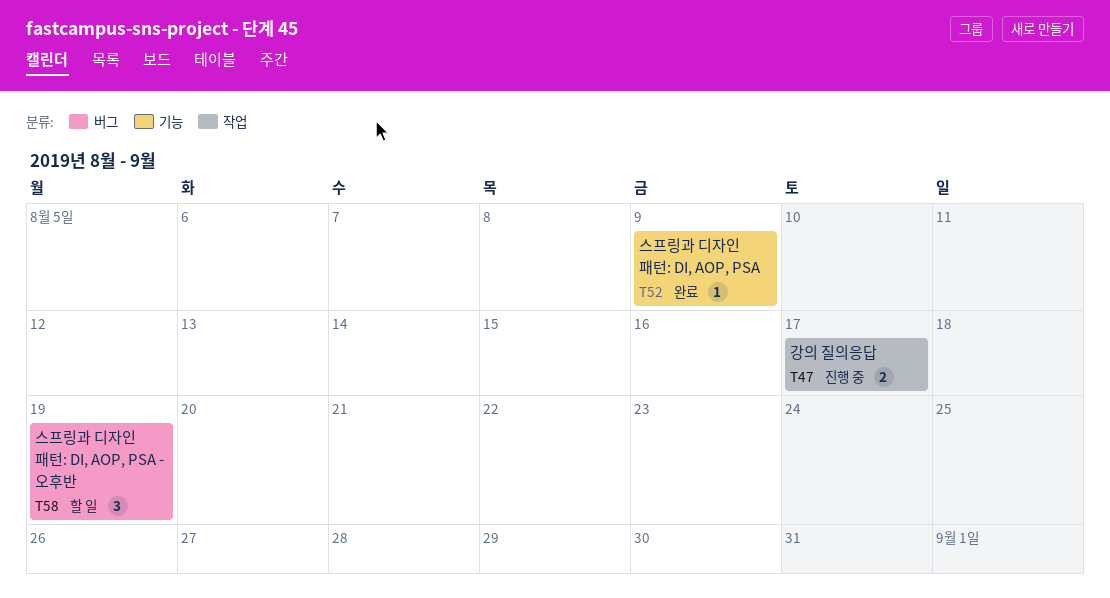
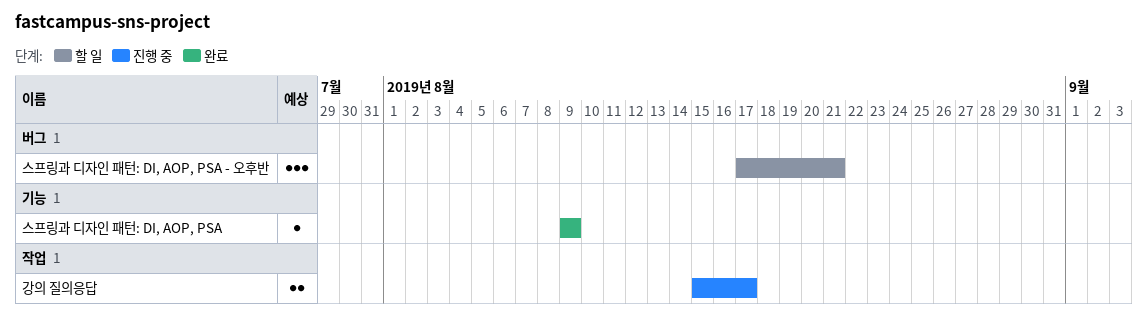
스프링과 디자인 패턴: DI, AOP, PSA - 오후반, due: Aug 19 -> Aug 21

